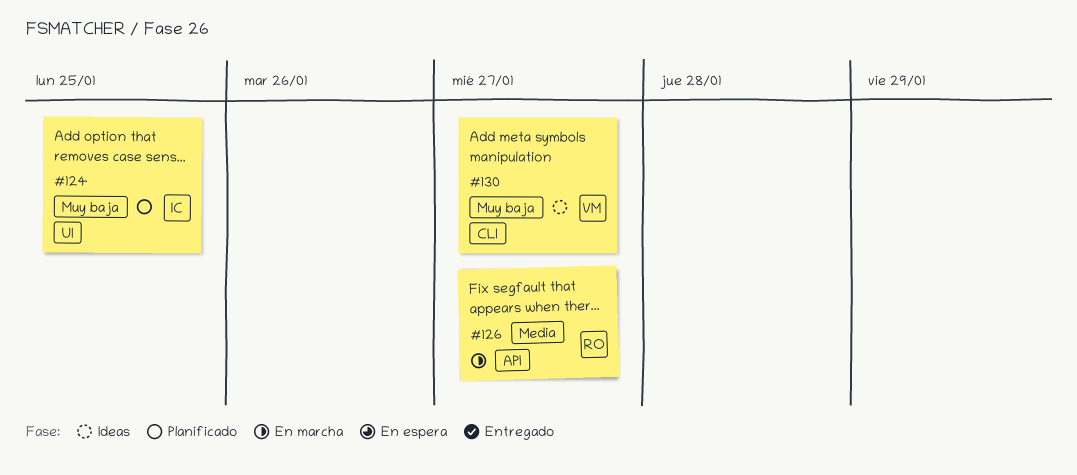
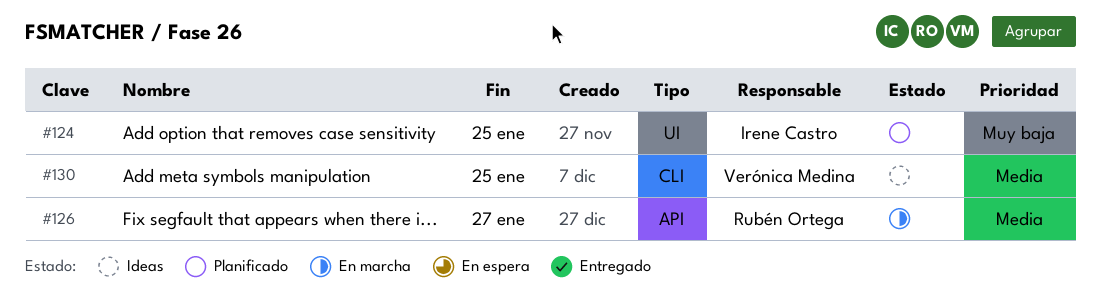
#130, priority: Muy baja -> Media
#130, due: Jan 27 -> Jan 25

